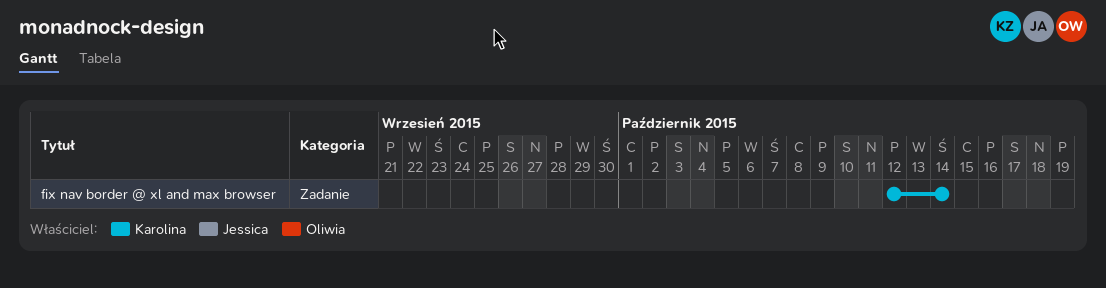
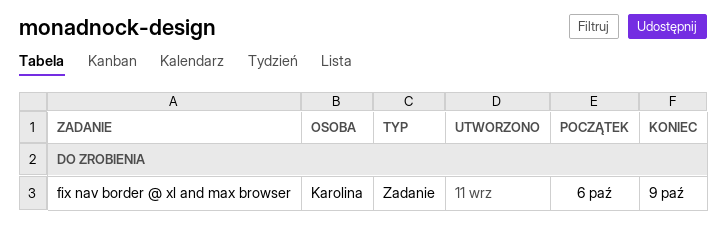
fix nav border @ xl and max browser, start: Oct 12 -> Oct 6
fix nav border @ xl and max browser, due: Oct 14 -> Oct 9

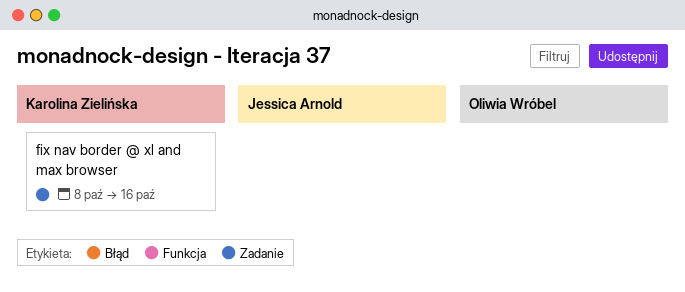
fix nav border @ xl and max browser, start: Oct 6 -> Oct 8
fix nav border @ xl and max browser, due: Oct 9 -> Oct 16

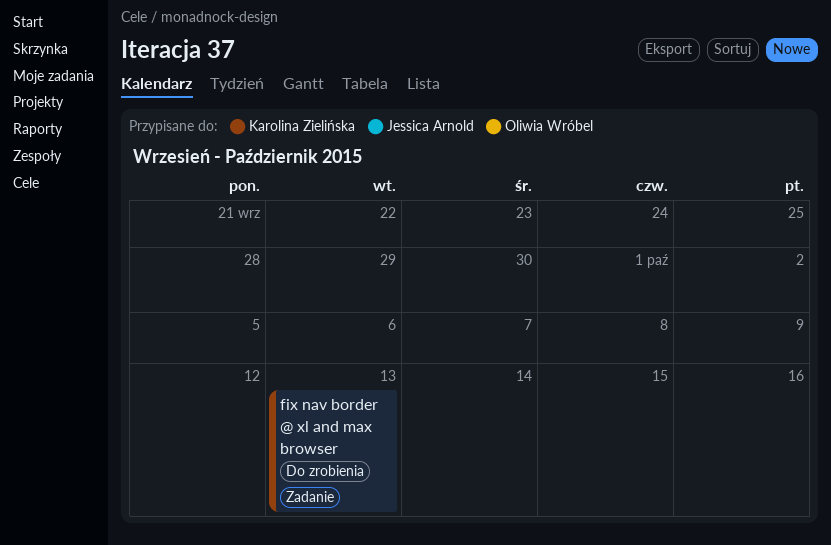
fix nav border @ xl and max browser, due: Oct 16 -> Oct 13

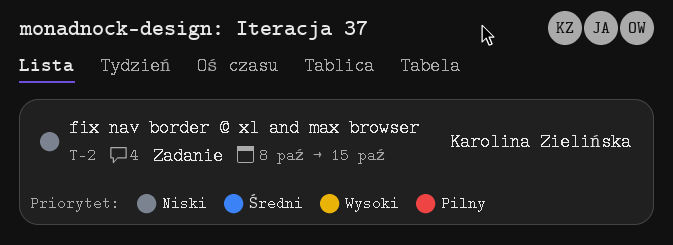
fix nav border @ xl and max browser, due: Oct 13 -> Oct 15

